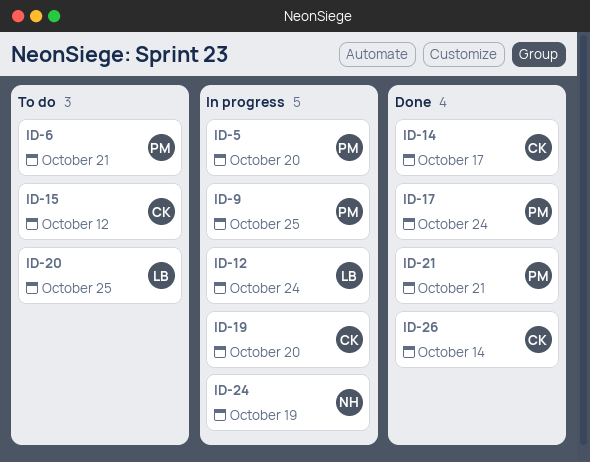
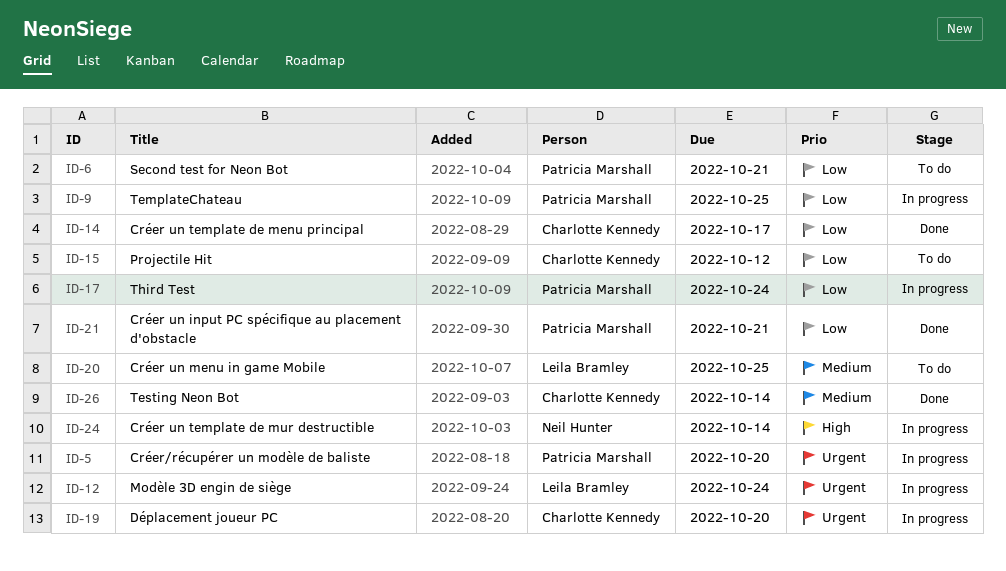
ID-17, status: Done -> In progress
ID-24, due: Oct 19 -> Oct 14

